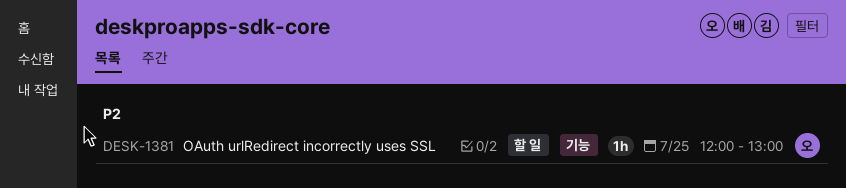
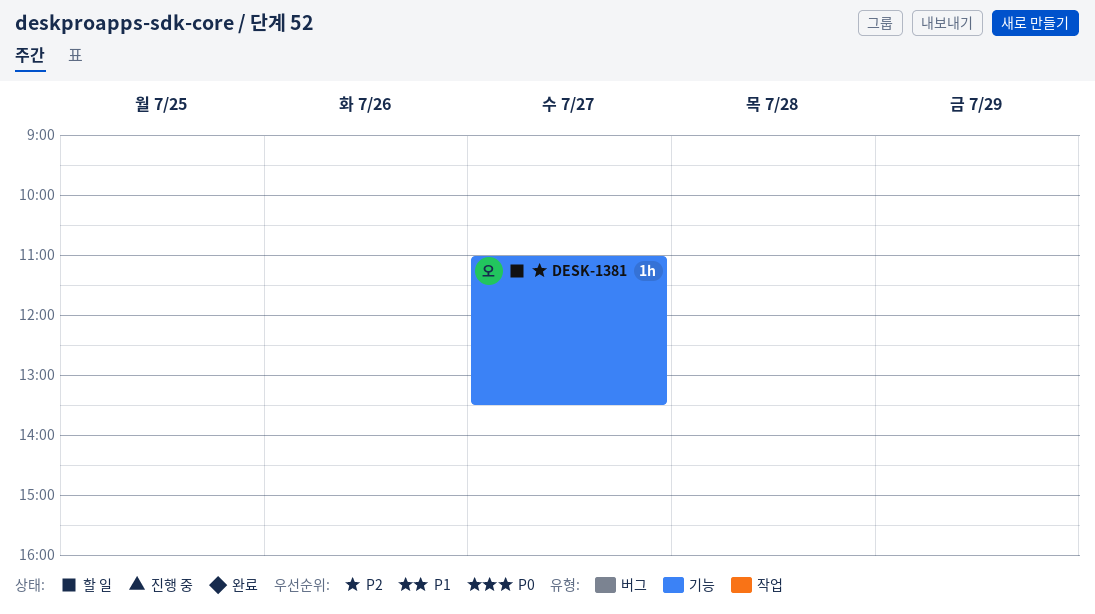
DESK-1381, day: Jul 25 -> Jul 27
DESK-1381, begins: 12:00 -> 11:00
DESK-1381, ends: 13:00 -> 13:30

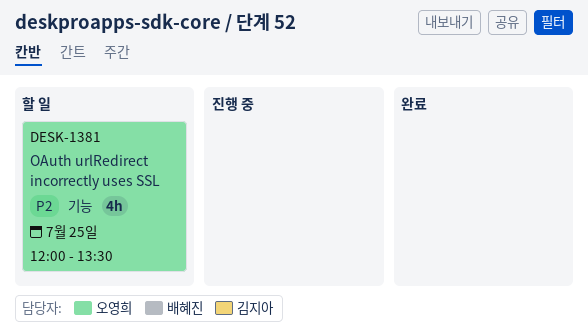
DESK-1381, estimate: 1h -> 4h
DESK-1381, day: Jul 27 -> Jul 25
DESK-1381, begins: 11:00 -> 12:00

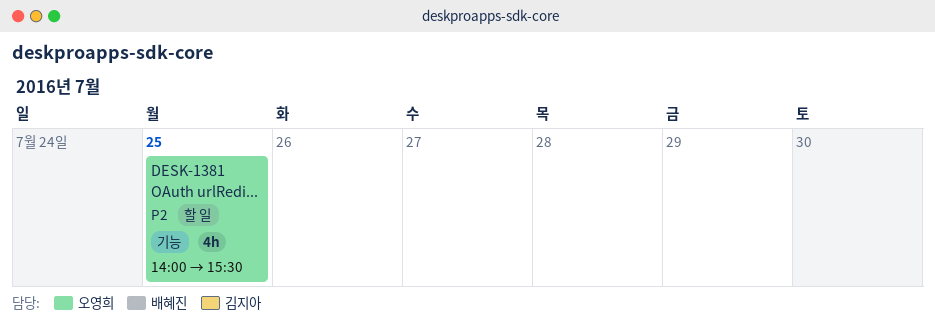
DESK-1381, begins: 12:00 -> 14:00
DESK-1381, ends: 13:30 -> 15:30

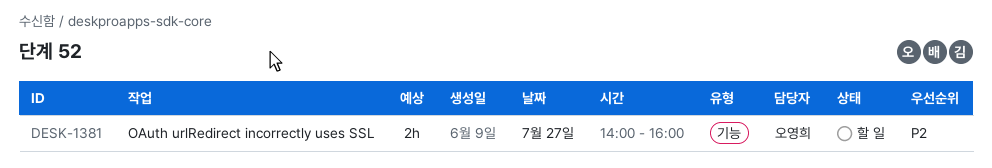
DESK-1381, estimate: 4h -> 2h
DESK-1381, day: Jul 25 -> Jul 27
DESK-1381, ends: 15:30 -> 16:00

